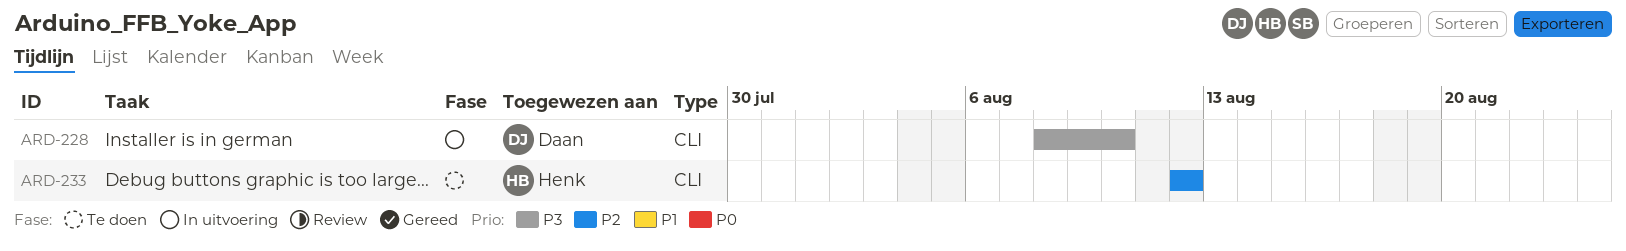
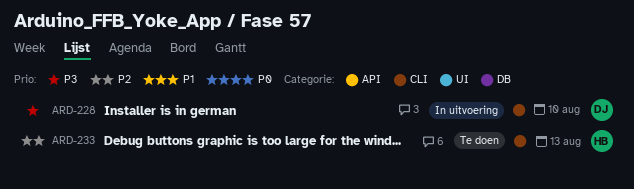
ARD-233, due: Aug 12 -> Aug 13

